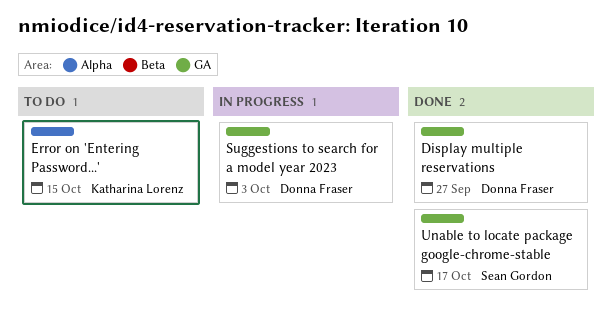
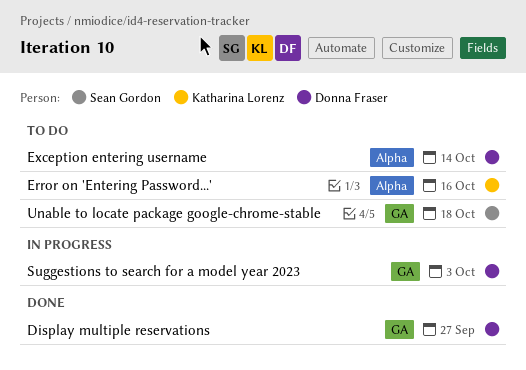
Error on 'Entering Password...', due: Oct 15 -> Oct 16
Exception entering username: none -> present
Unable to locate package google-chrome-stable, status: Done -> To do
Unable to locate package google-chrome-stable, due: Oct 17 -> Oct 18

